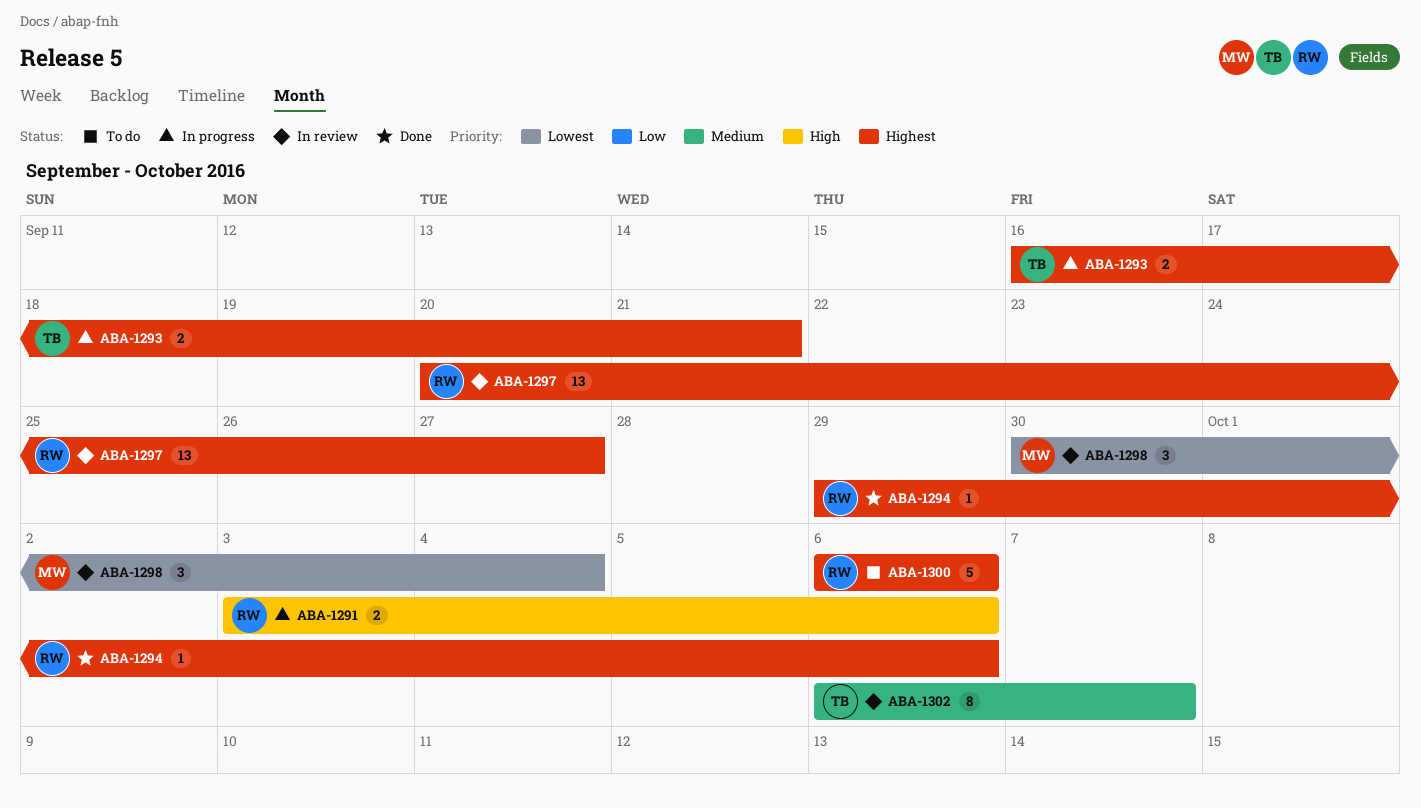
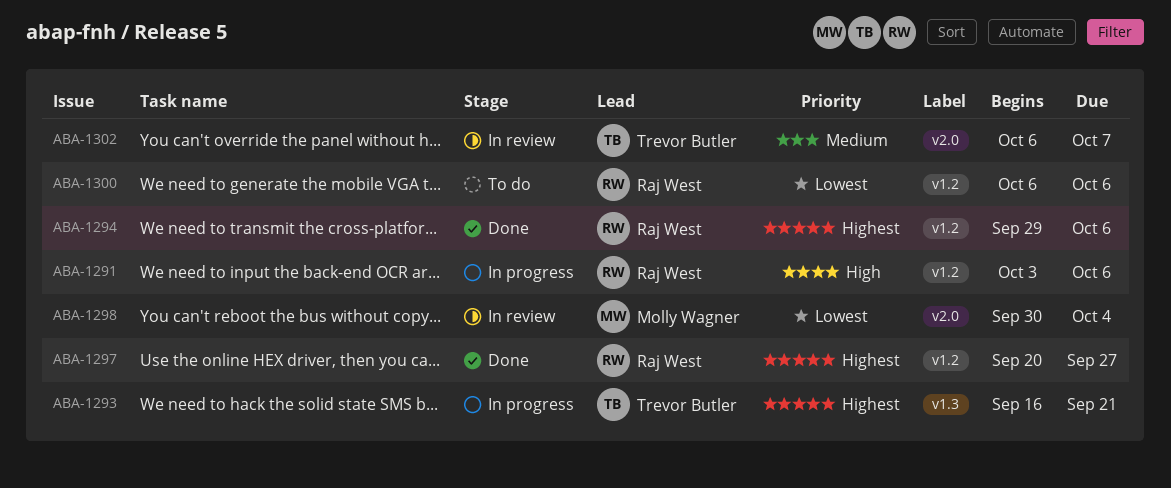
ABA-1297, status: In review -> Done
ABA-1300, priority: Highest -> Lowest

